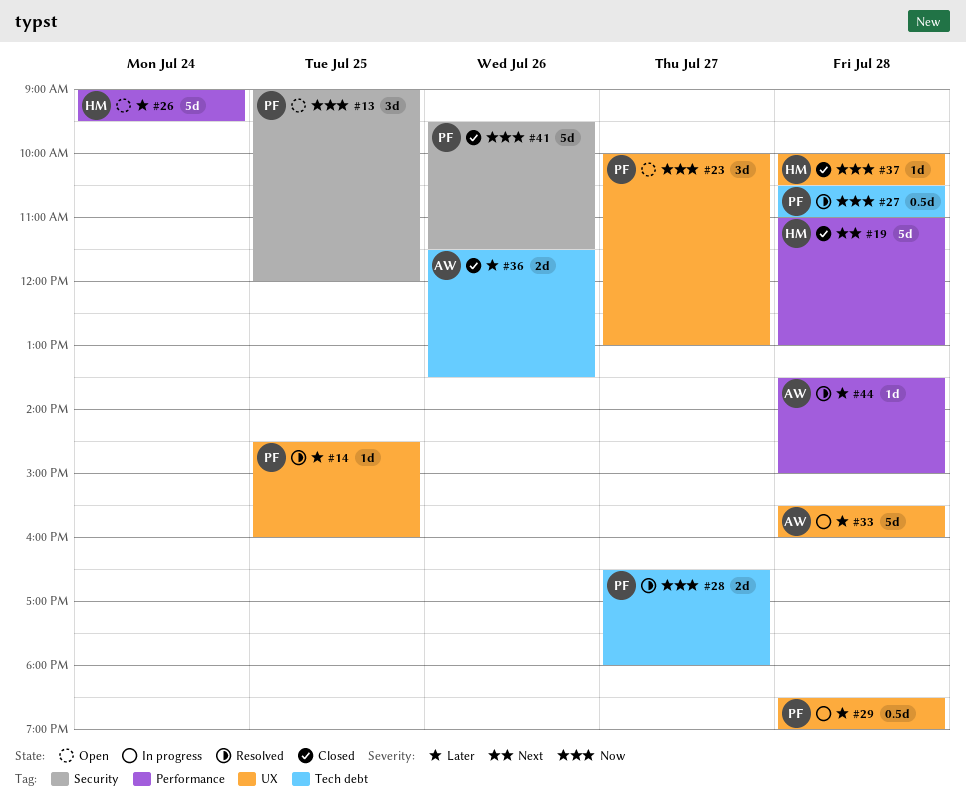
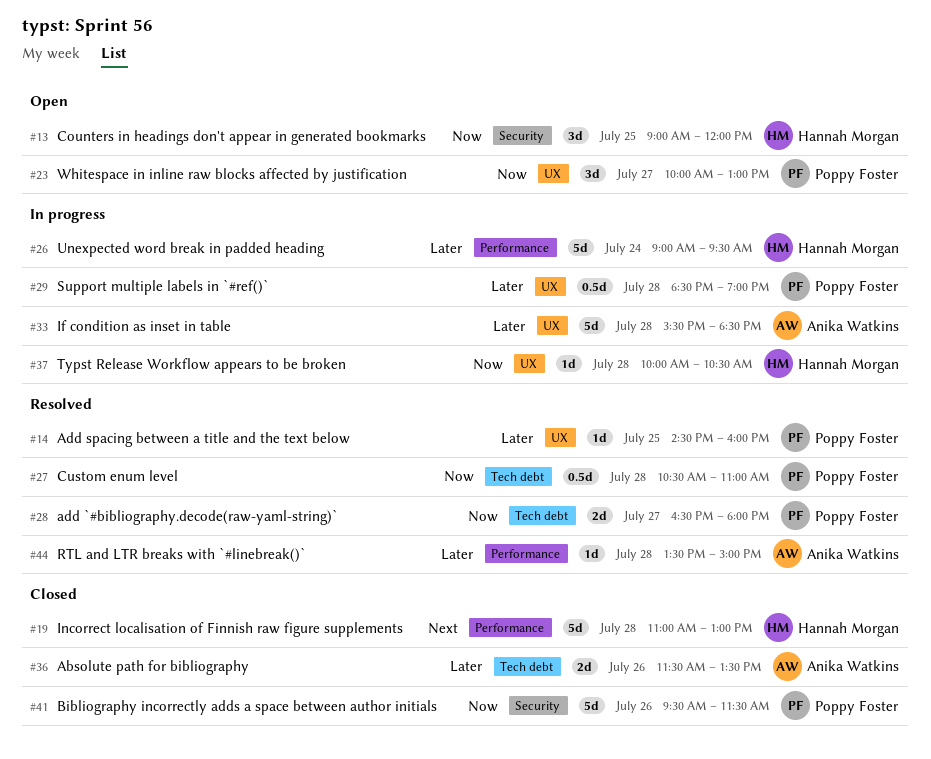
#13, owner: Poppy Foster -> Hannah Morgan
#26, status: Open -> In progress
#33, ends: 16:00 -> 18:30
#37, status: Closed -> In progress

